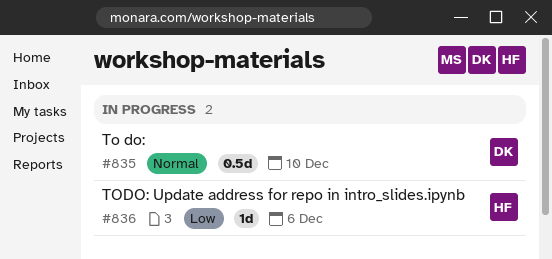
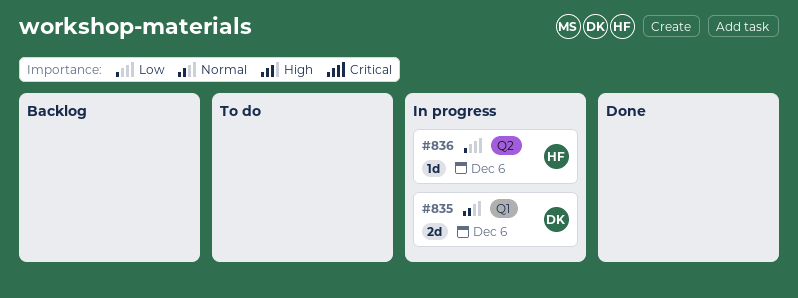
#835, estimate: 0.5d -> 2d
#835, due: Dec 10 -> Dec 6

